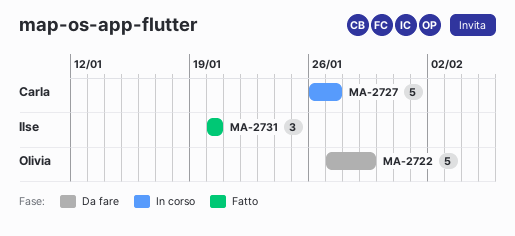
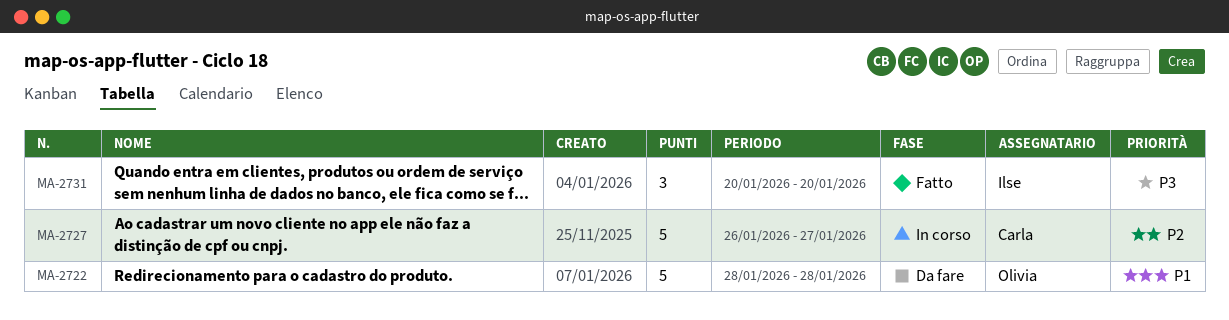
MA-2722, start: Jan 27 -> Jan 28
MA-2722, due: Jan 29 -> Jan 28

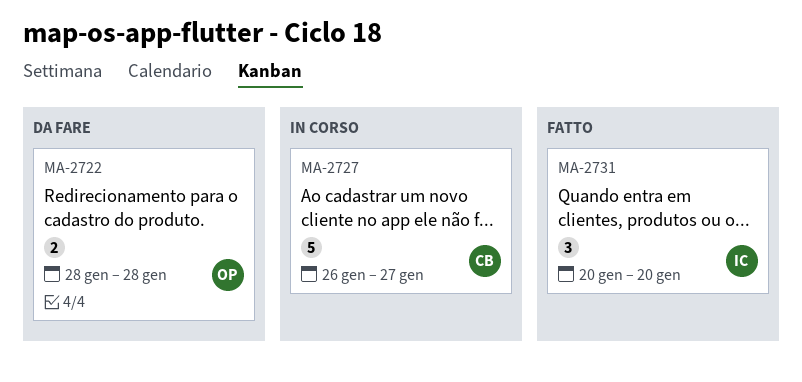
MA-2722, estimate: 5 -> 2

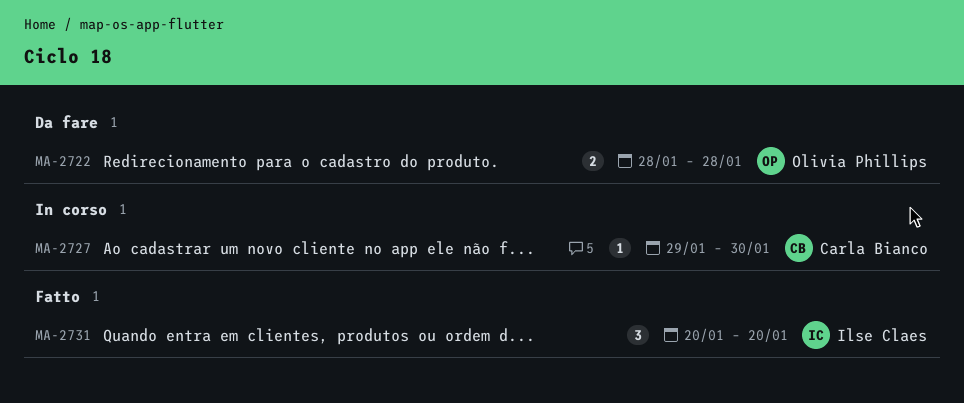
MA-2727, estimate: 5 -> 1
MA-2727, start: Jan 26 -> Jan 29
MA-2727, due: Jan 27 -> Jan 30

